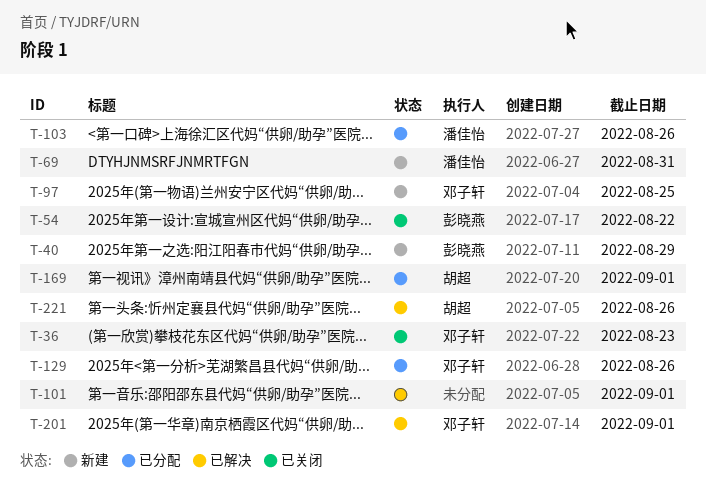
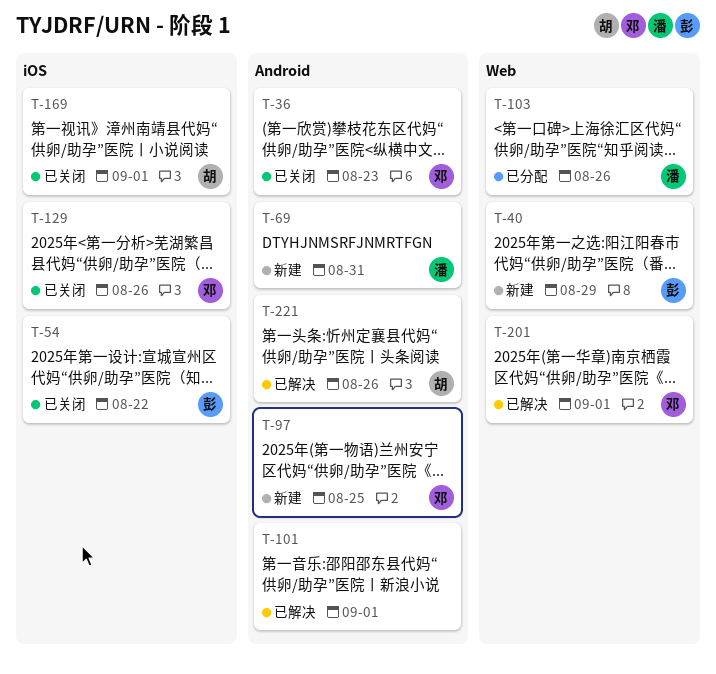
T-129, status: 已分配 -> 已关闭
T-169, status: 已分配 -> 已关闭

